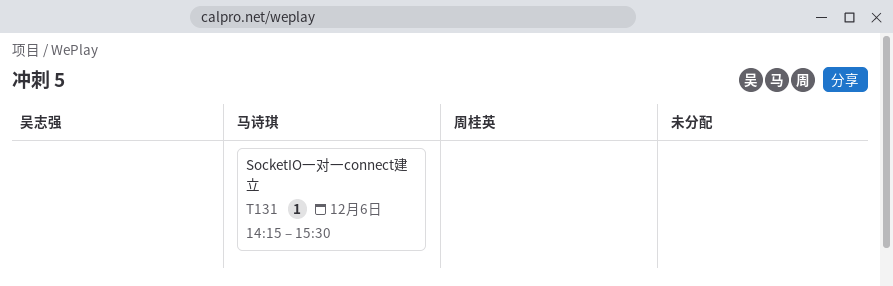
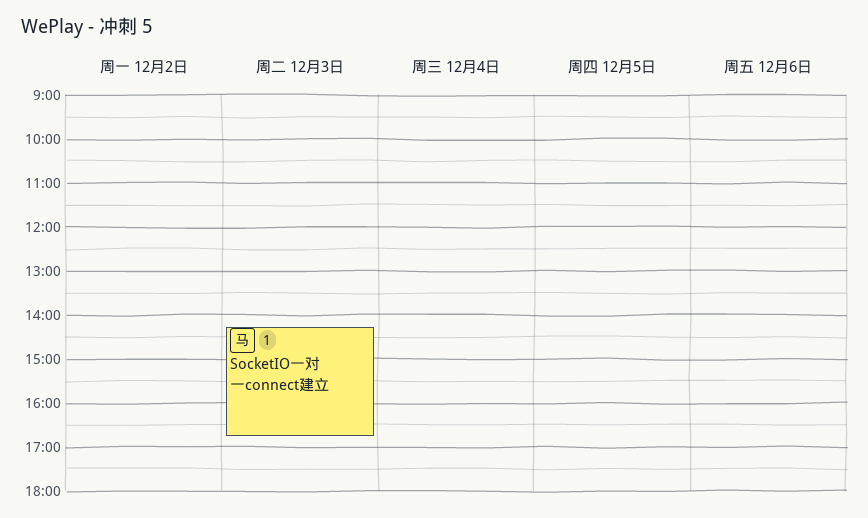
SocketIO一对一connect建立, day: Dec 6 -> Dec 3
SocketIO一对一connect建立, ends: 15:30 -> 16:45

